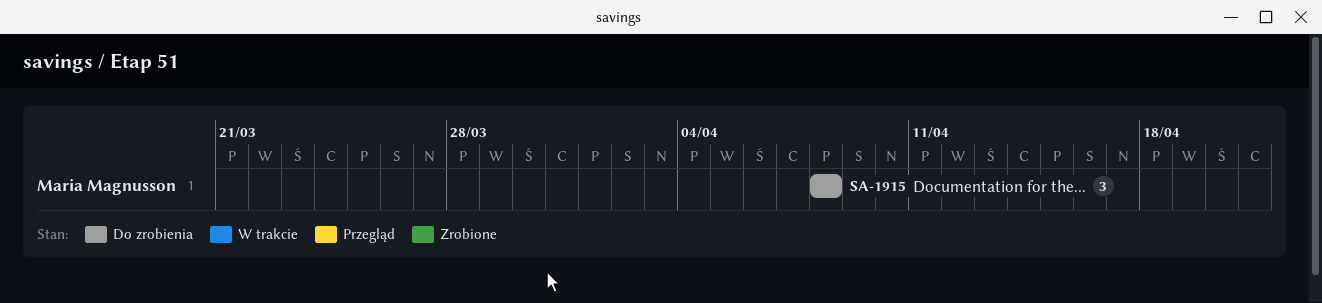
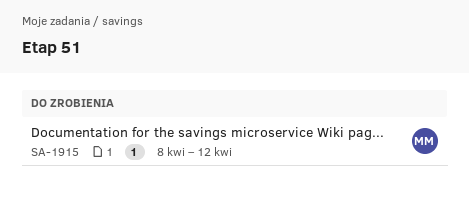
SA-1915, estimate: 3 -> 1
SA-1915, due: Apr 8 -> Apr 12

